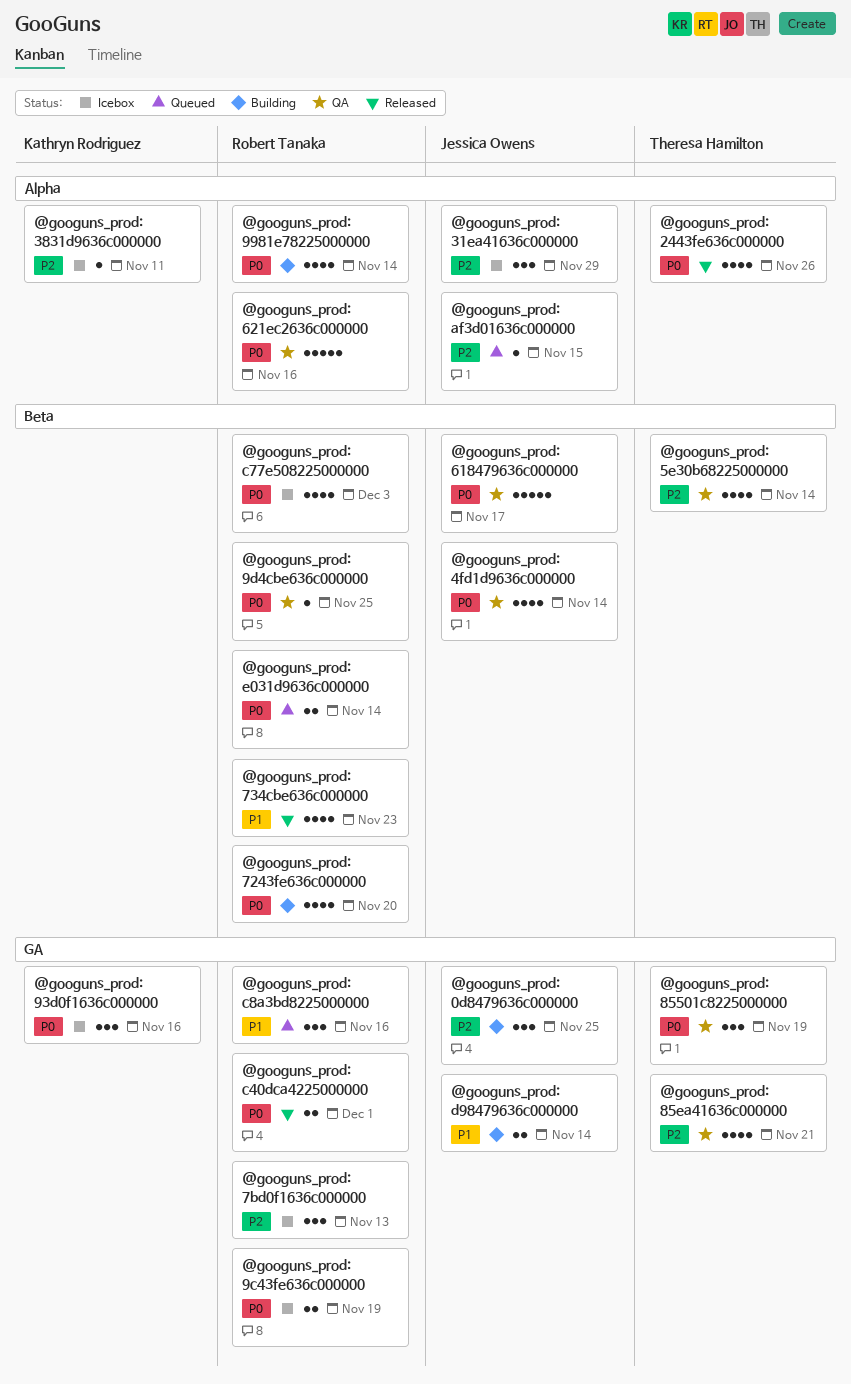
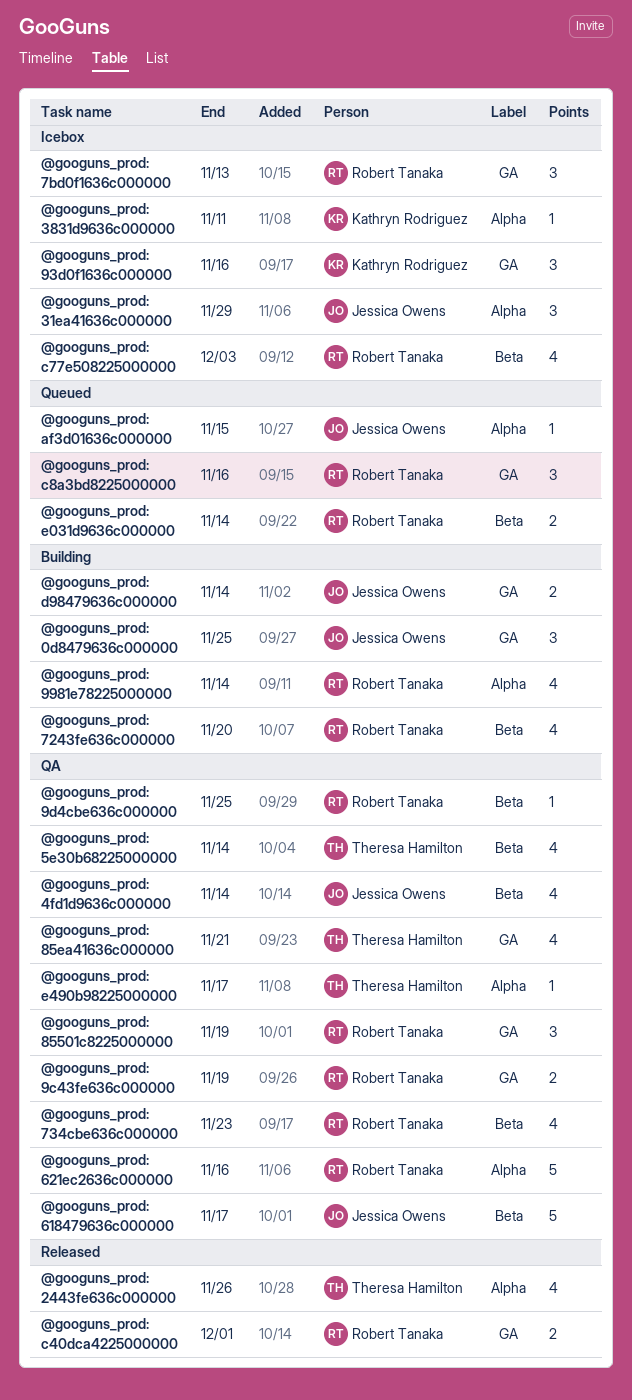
@googuns_prod: 734cbe636c000000, status: Released -> QA
@googuns_prod: 85501c8225000000, owner: Theresa Hamilton -> Robert Tanaka
@googuns_prod: 9c43fe636c000000, status: Icebox -> QA
@googuns_prod: e490b98225000000: none -> present

